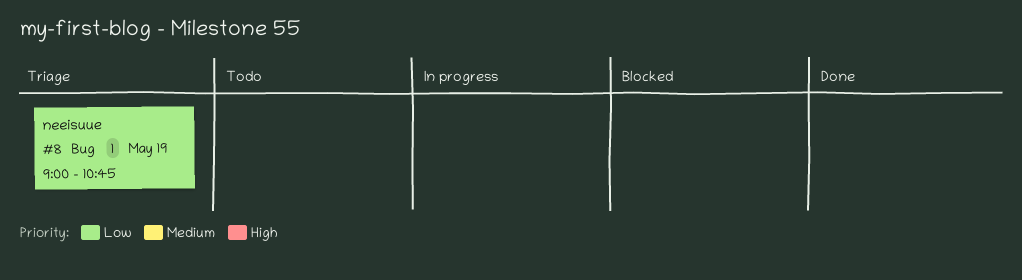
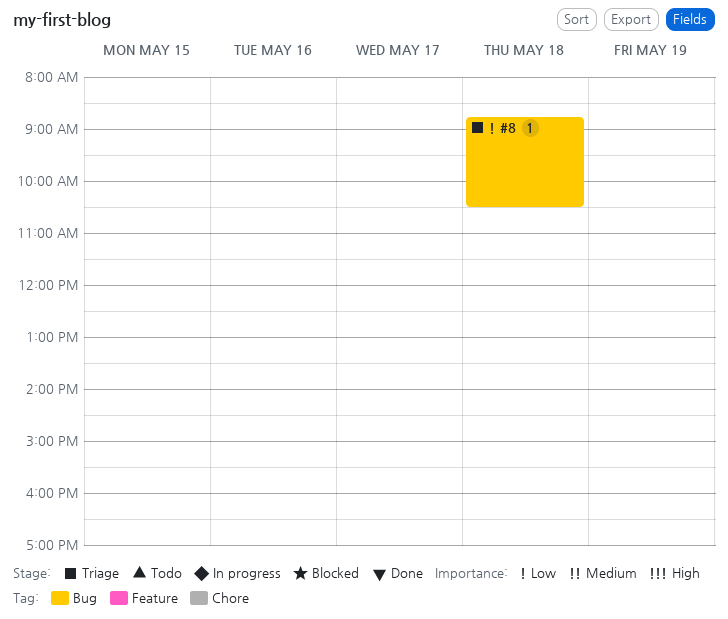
#8, day: May 19 -> May 18
#8, begins: 09:00 -> 08:45
#8, ends: 10:45 -> 10:30

